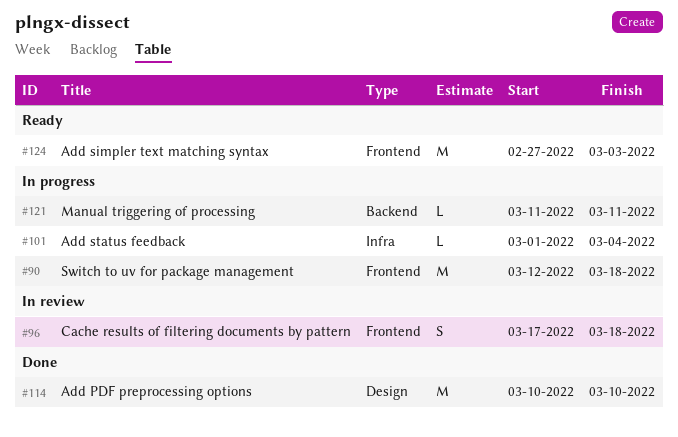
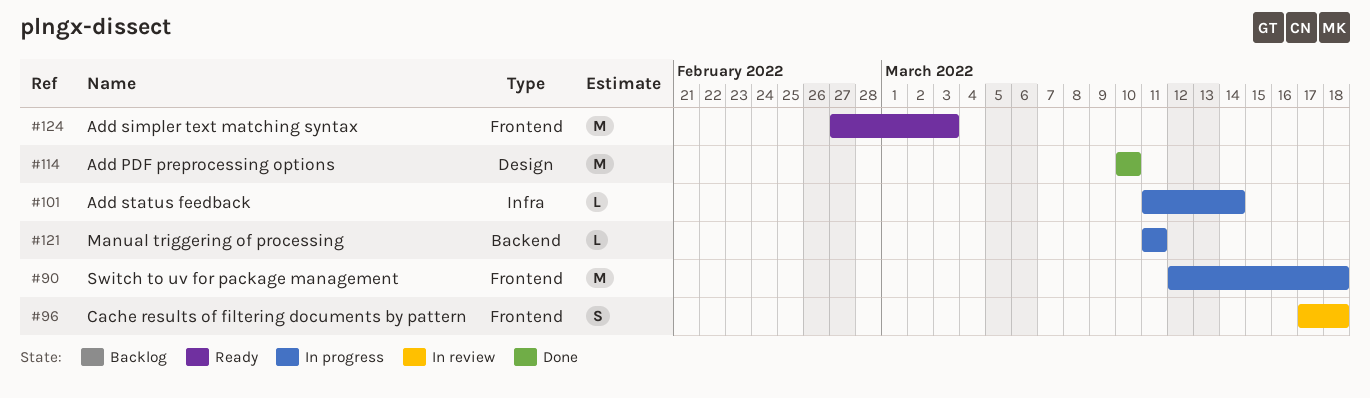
#101, start: Mar 1 -> Mar 11
#101, due: Mar 4 -> Mar 14

